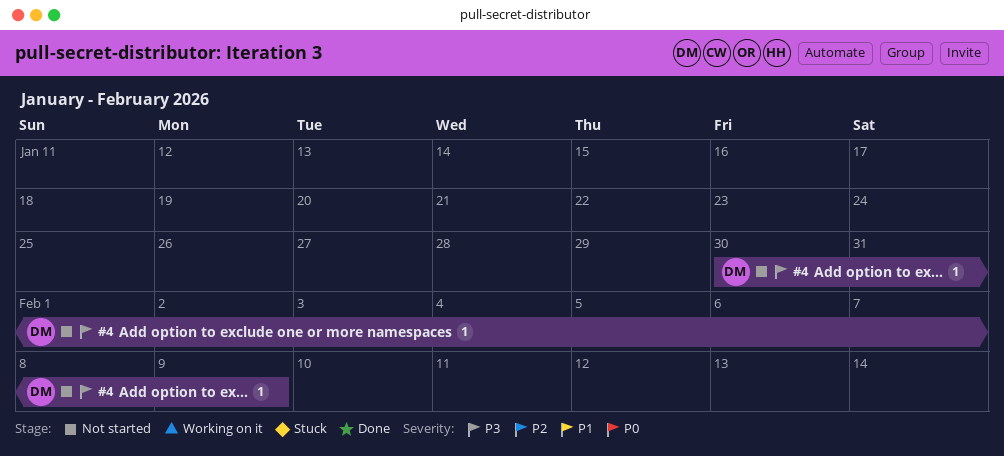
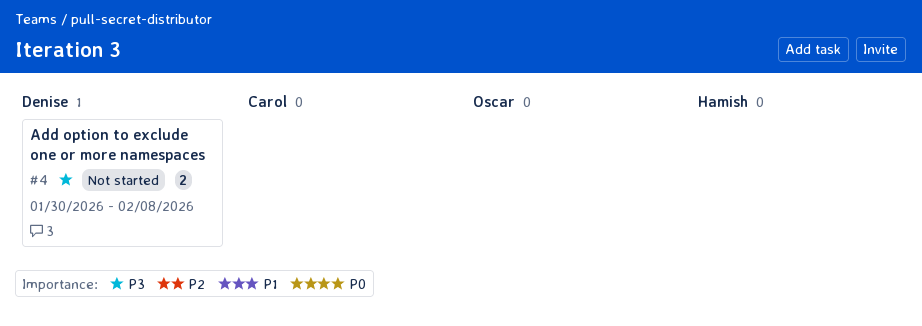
#4, estimate: 1 -> 2
#4, due: Feb 9 -> Feb 8

